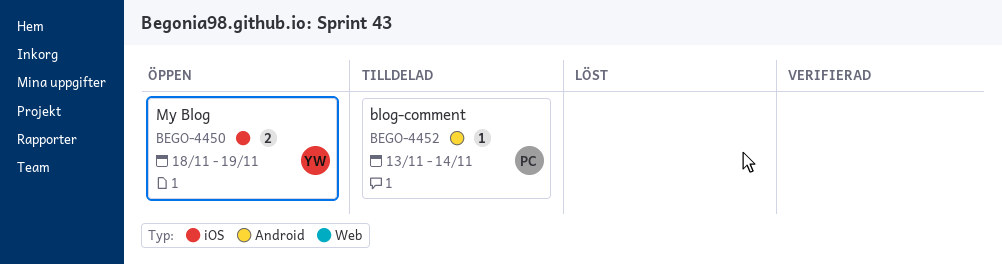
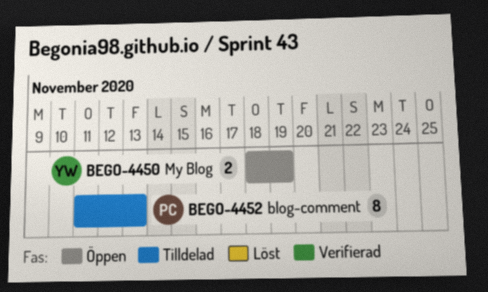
BEGO-4452, estimate: 1 -> 8
BEGO-4452, start: Nov 13 -> Nov 11
BEGO-4452, due: Nov 14 -> Nov 13

